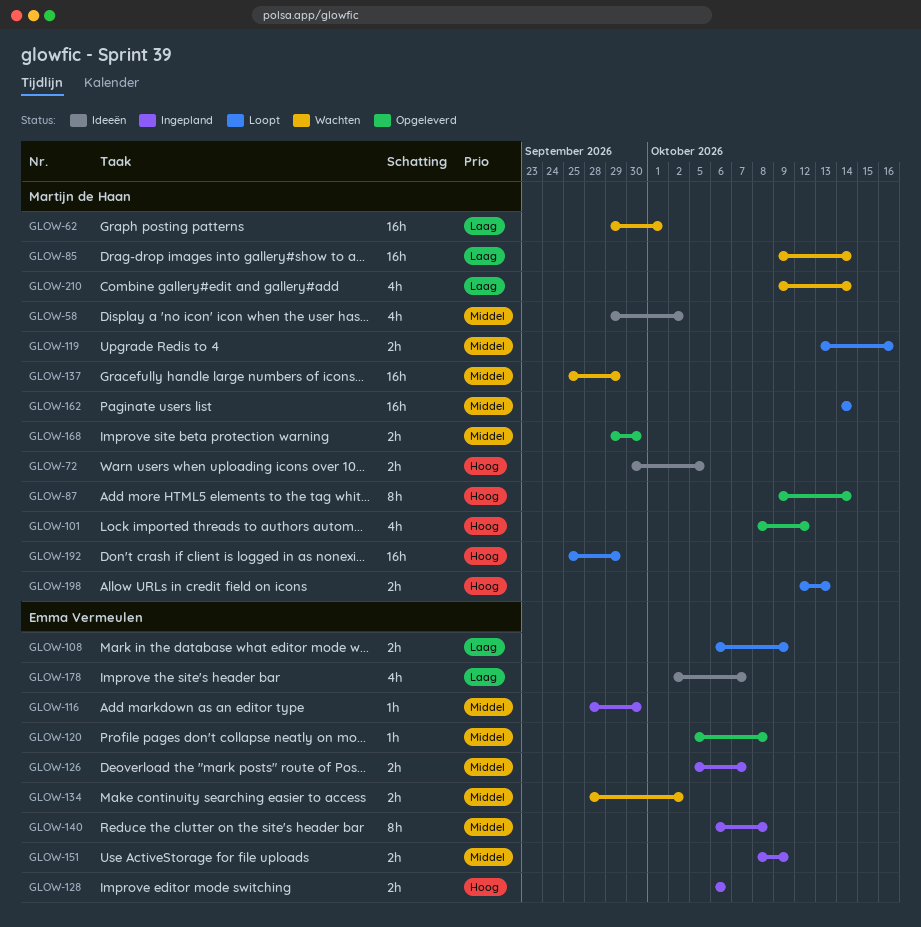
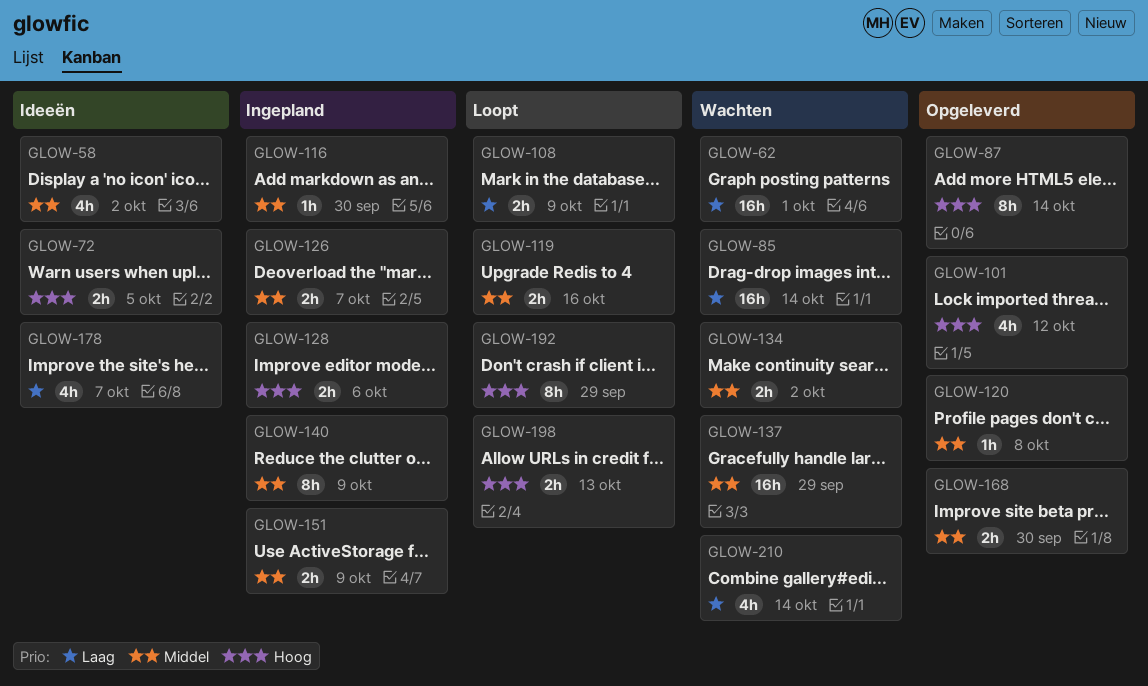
GLOW-140, due: Oct 8 -> Oct 9
GLOW-162: present -> none
GLOW-192, estimate: 16h -> 8h

